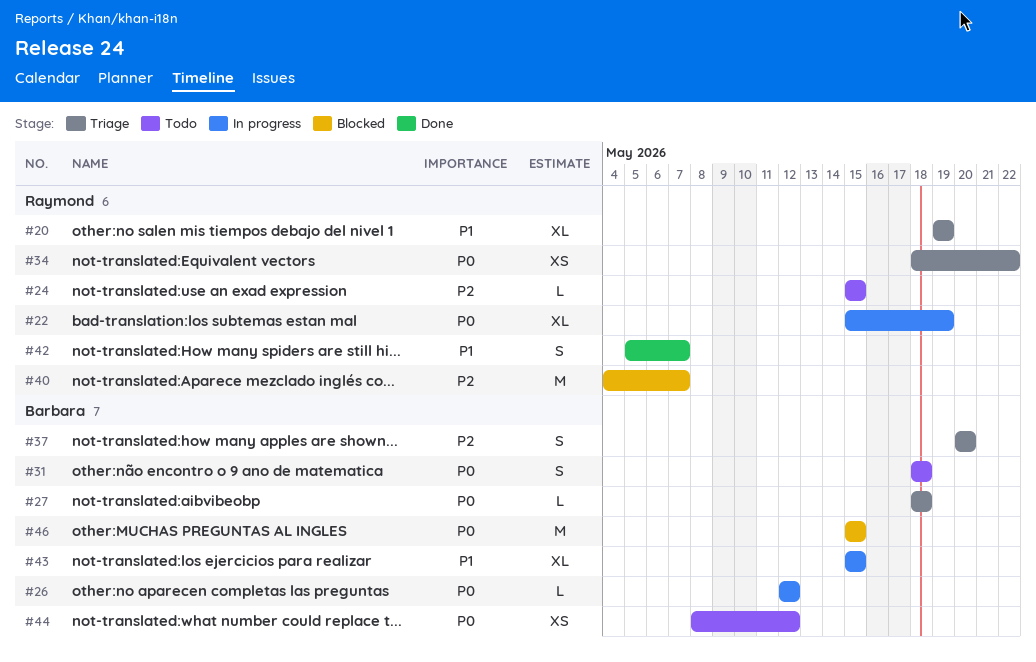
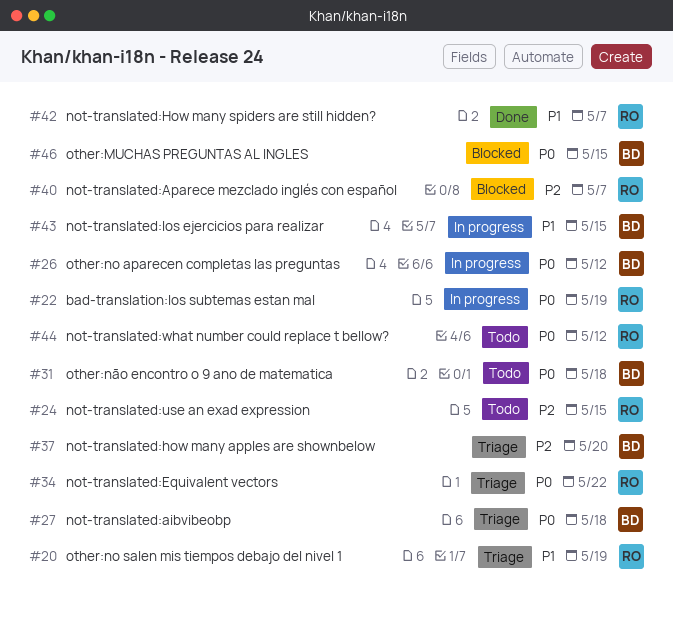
#44, owner: Barbara -> Raymond

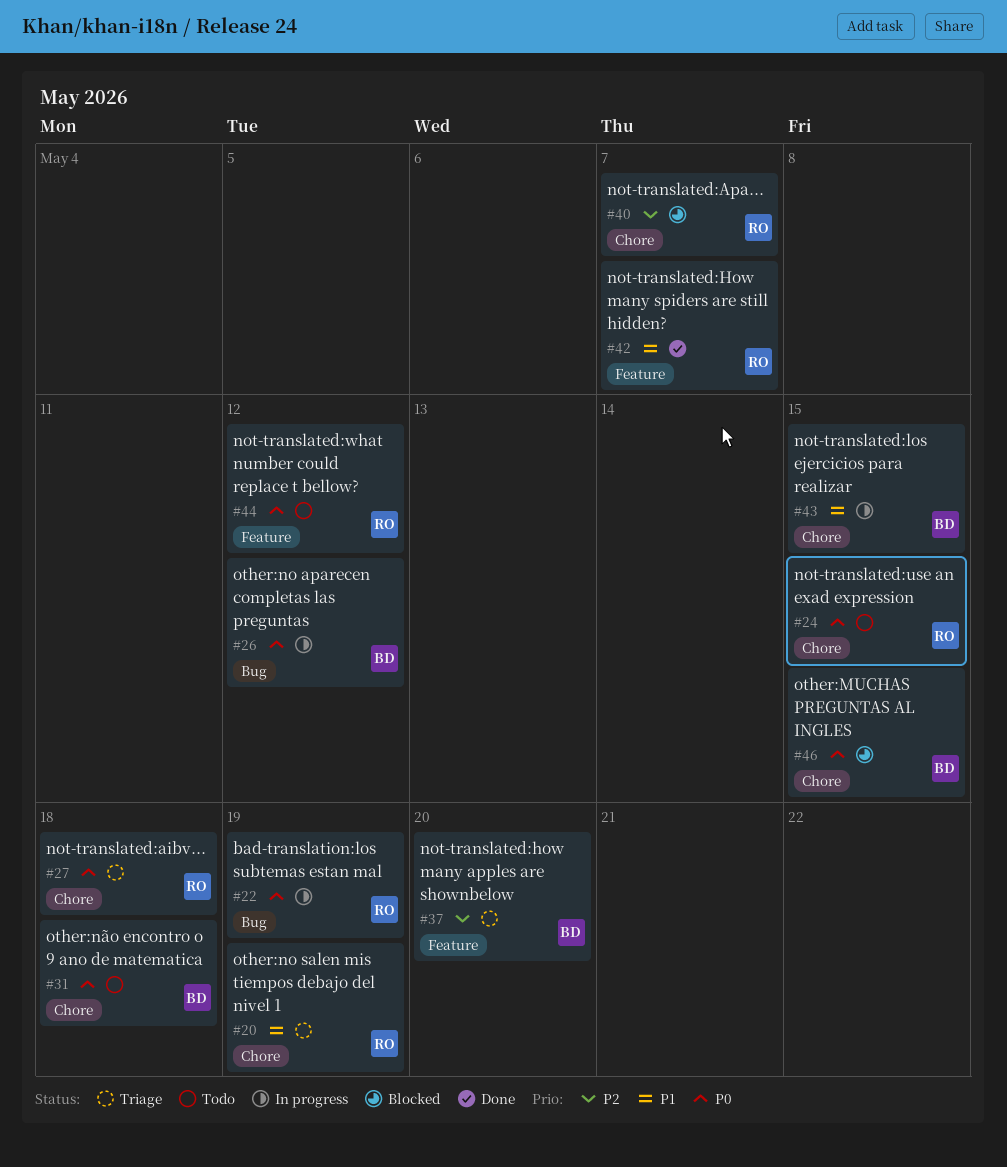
#24, priority: P2 -> P0
#27, owner: BD -> RO
#34: present -> none

